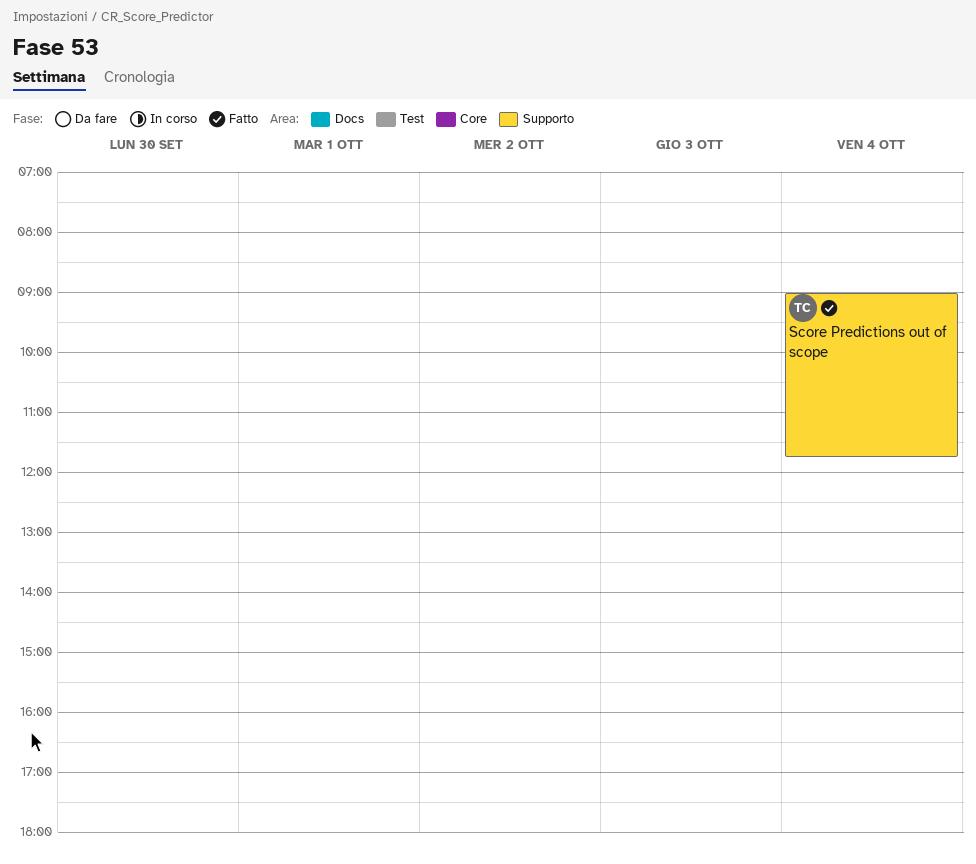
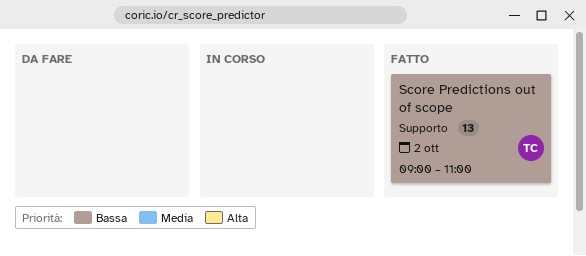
Score Predictions out of scope, day: Oct 4 -> Oct 2
Score Predictions out of scope, ends: 11:45 -> 11:00

